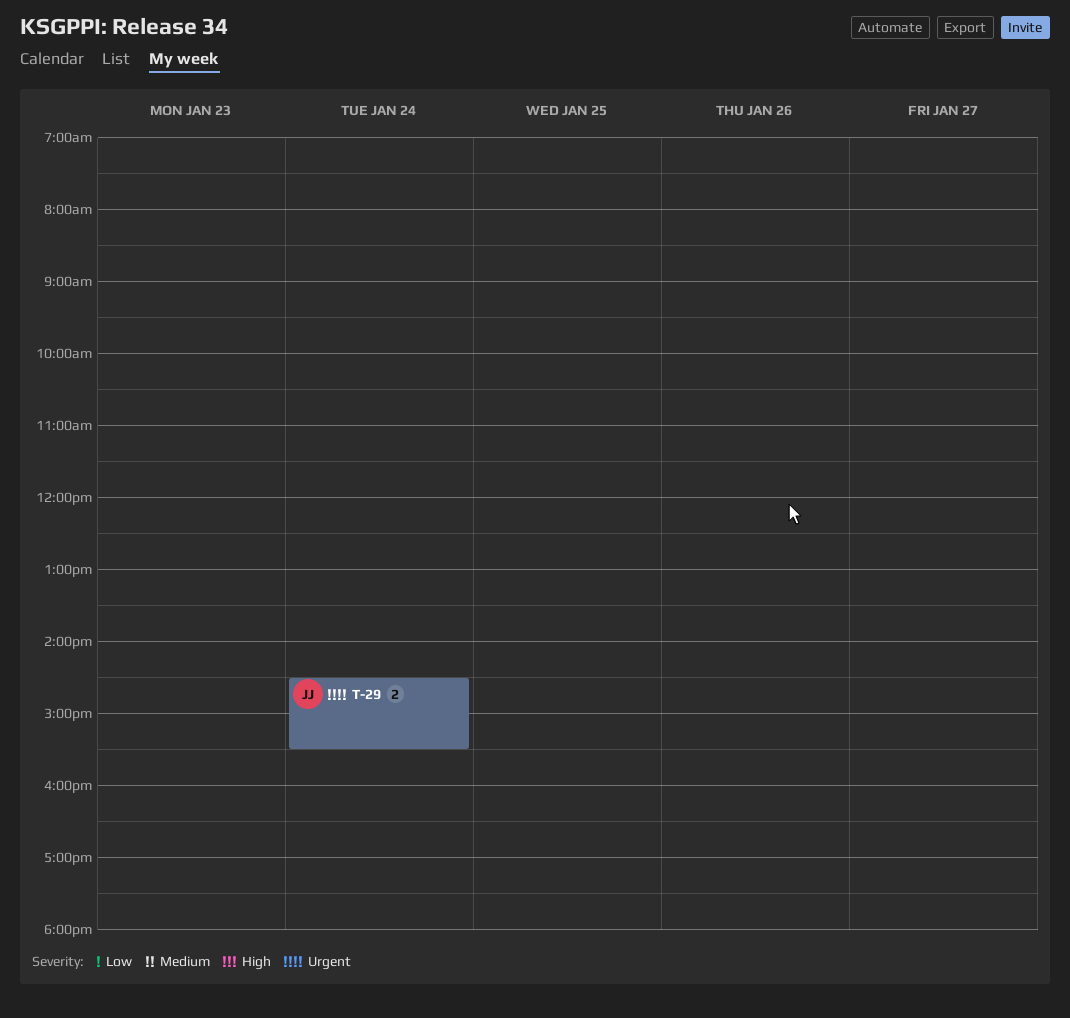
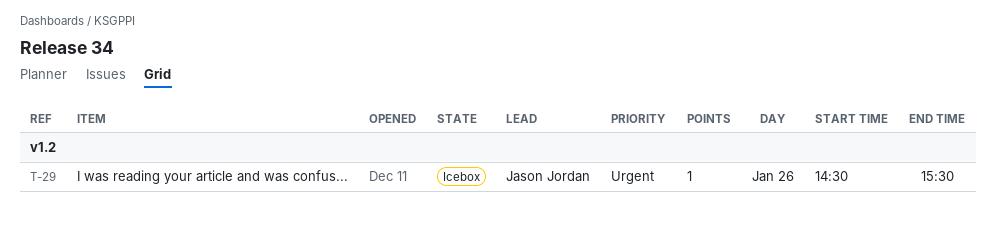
T-29, estimate: 2 -> 1
T-29, day: Jan 24 -> Jan 26

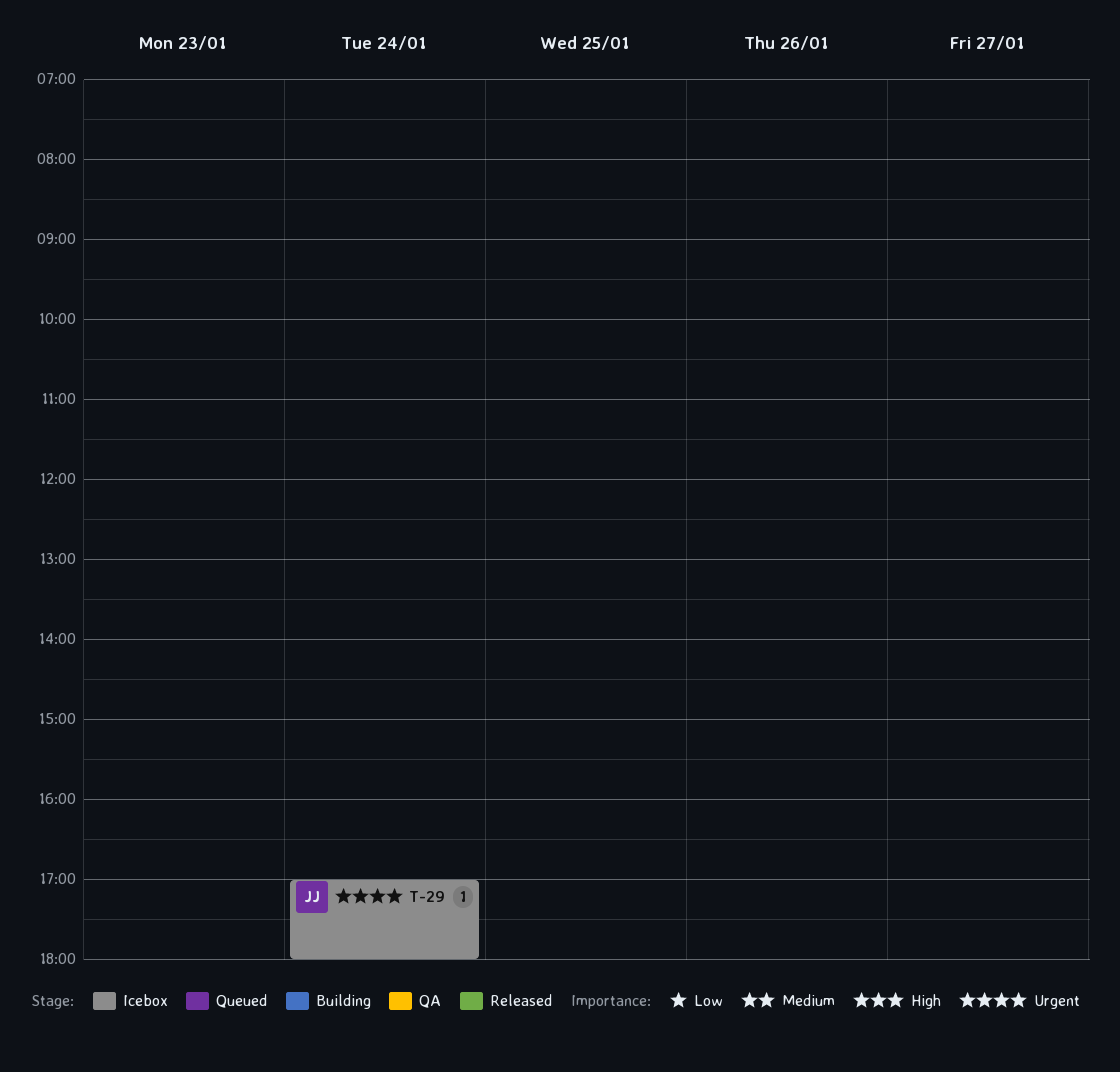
T-29, day: Jan 26 -> Jan 24
T-29, begins: 14:30 -> 17:00
T-29, ends: 15:30 -> 18:00

